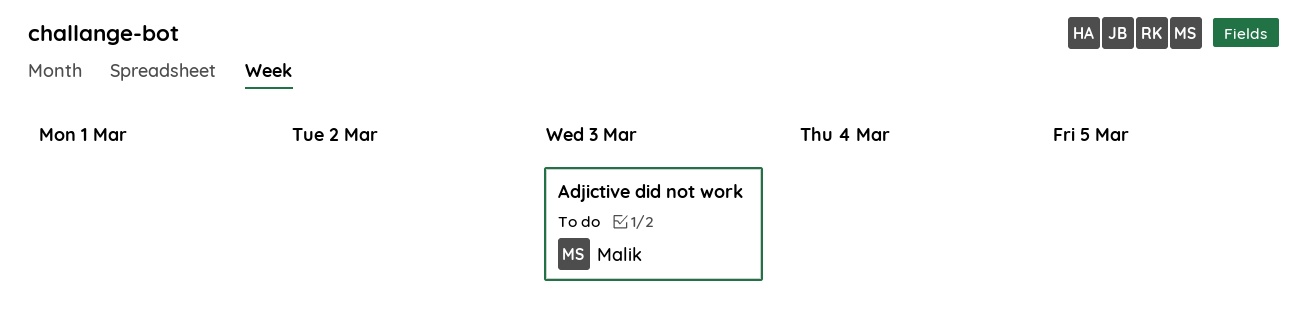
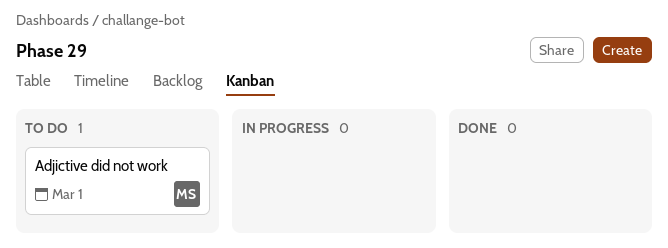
Adjictive did not work, due: Mar 3 -> Mar 1

